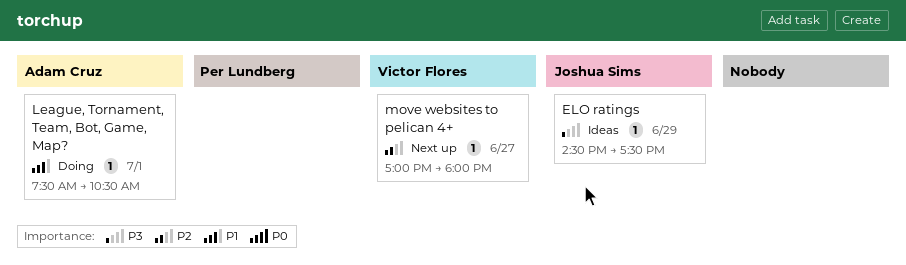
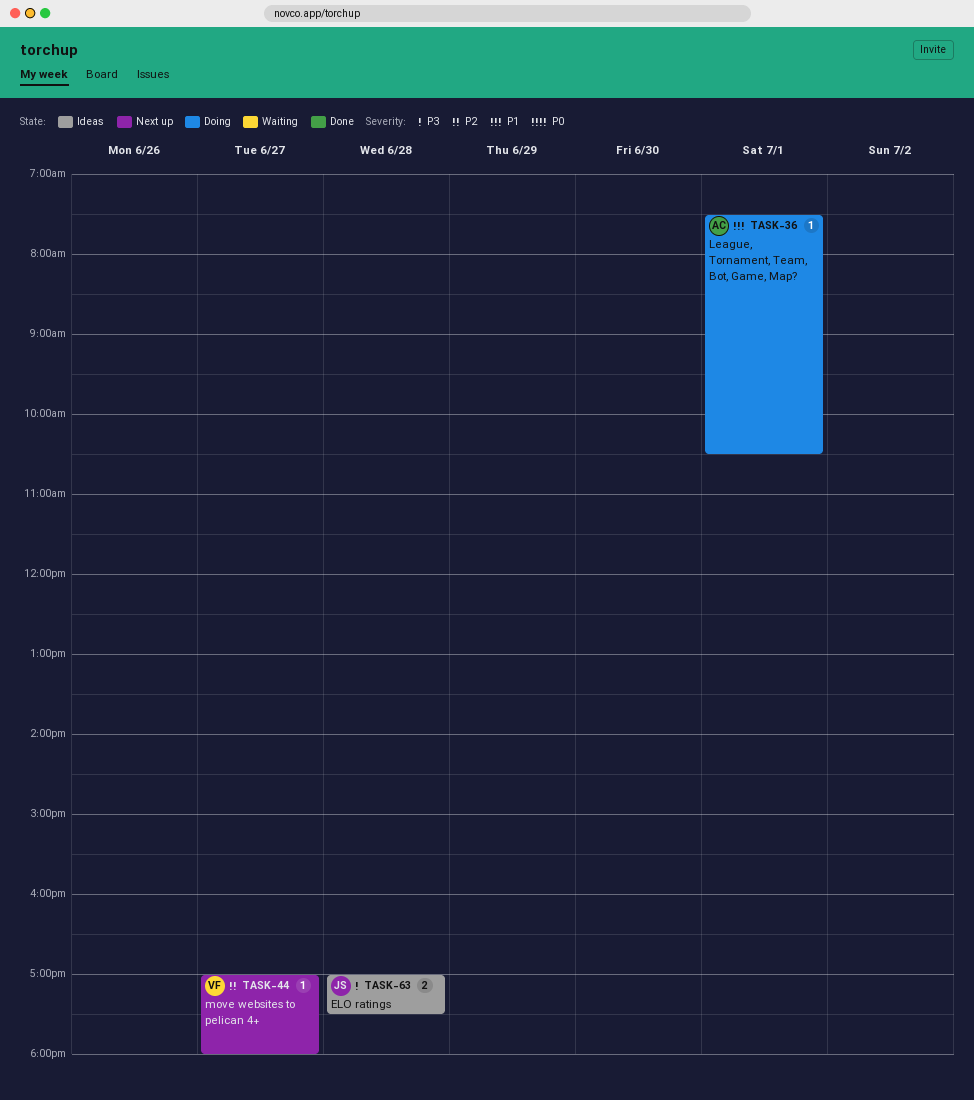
ELO ratings, estimate: 1 -> 2
ELO ratings, day: Jun 29 -> Jun 28
ELO ratings, begins: 14:30 -> 17:00

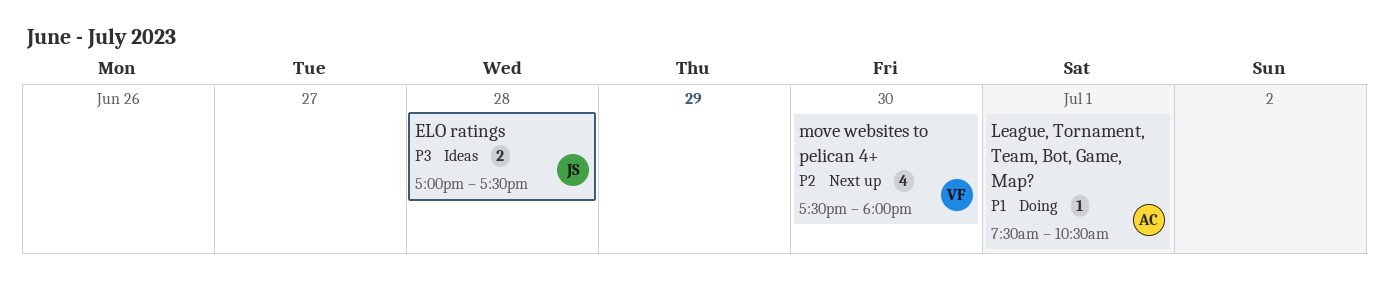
move websites to pelican 4+, estimate: 1 -> 4
move websites to pelican 4+, day: Jun 27 -> Jun 30
move websites to pelican 4+, begins: 17:00 -> 17:30

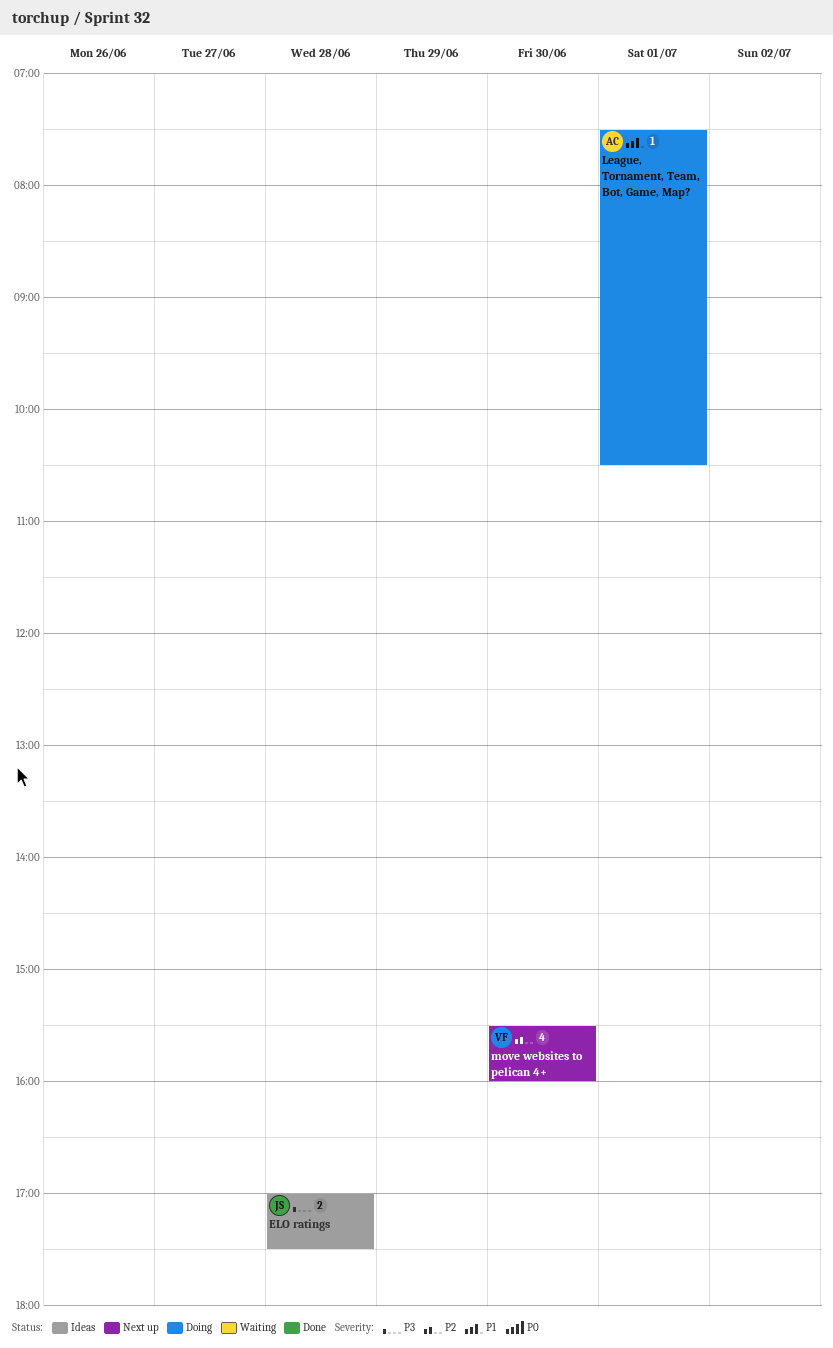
move websites to pelican 4+, begins: 17:30 -> 15:30
move websites to pelican 4+, ends: 18:00 -> 16:00

